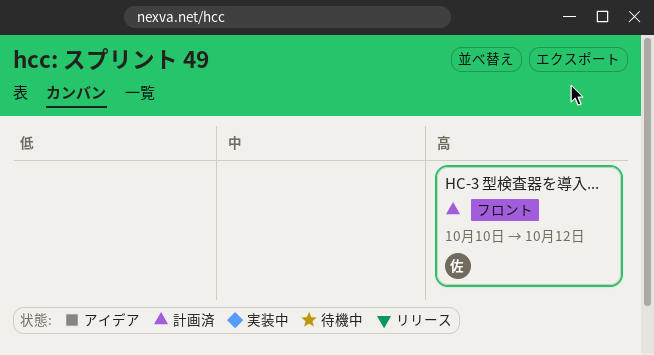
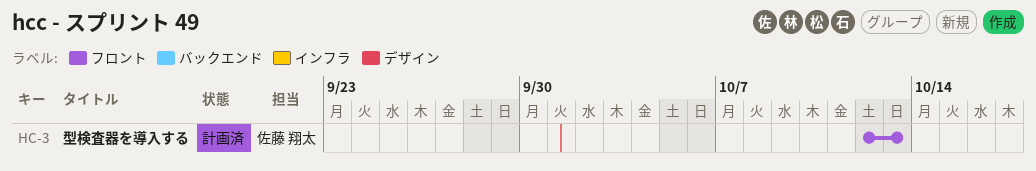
HC-3, start: Oct 10 -> Oct 12
HC-3, due: Oct 12 -> Oct 13

